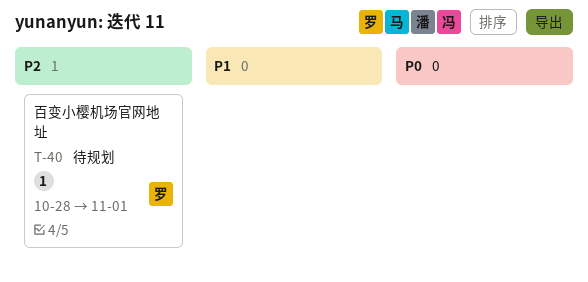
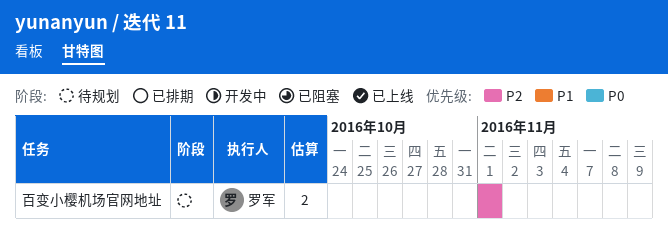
百变小樱机场官网地址, estimate: 1 -> 2
百变小樱机场官网地址, start: Oct 28 -> Nov 1

